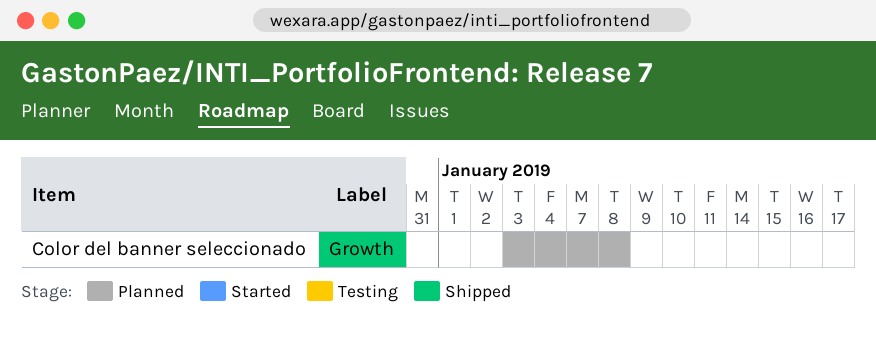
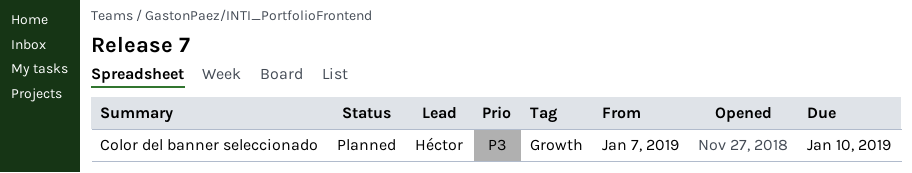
Color del banner seleccionado, start: Jan 3 -> Jan 7
Color del banner seleccionado, due: Jan 8 -> Jan 10

